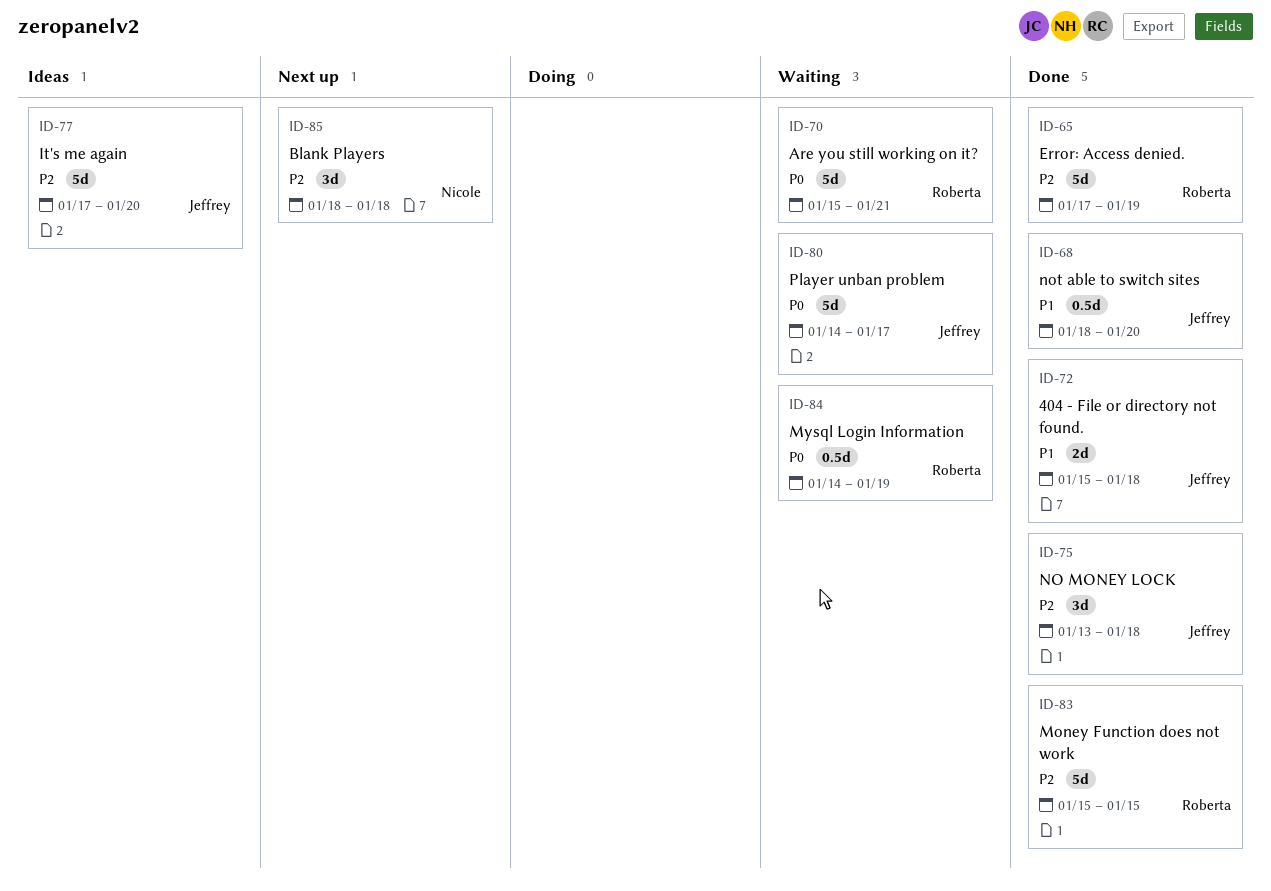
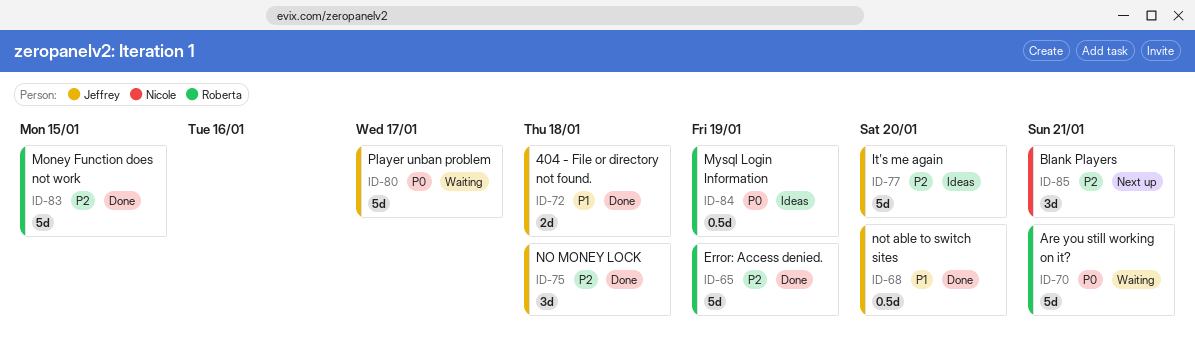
ID-84, status: Waiting -> Ideas
ID-85, due: Jan 18 -> Jan 21

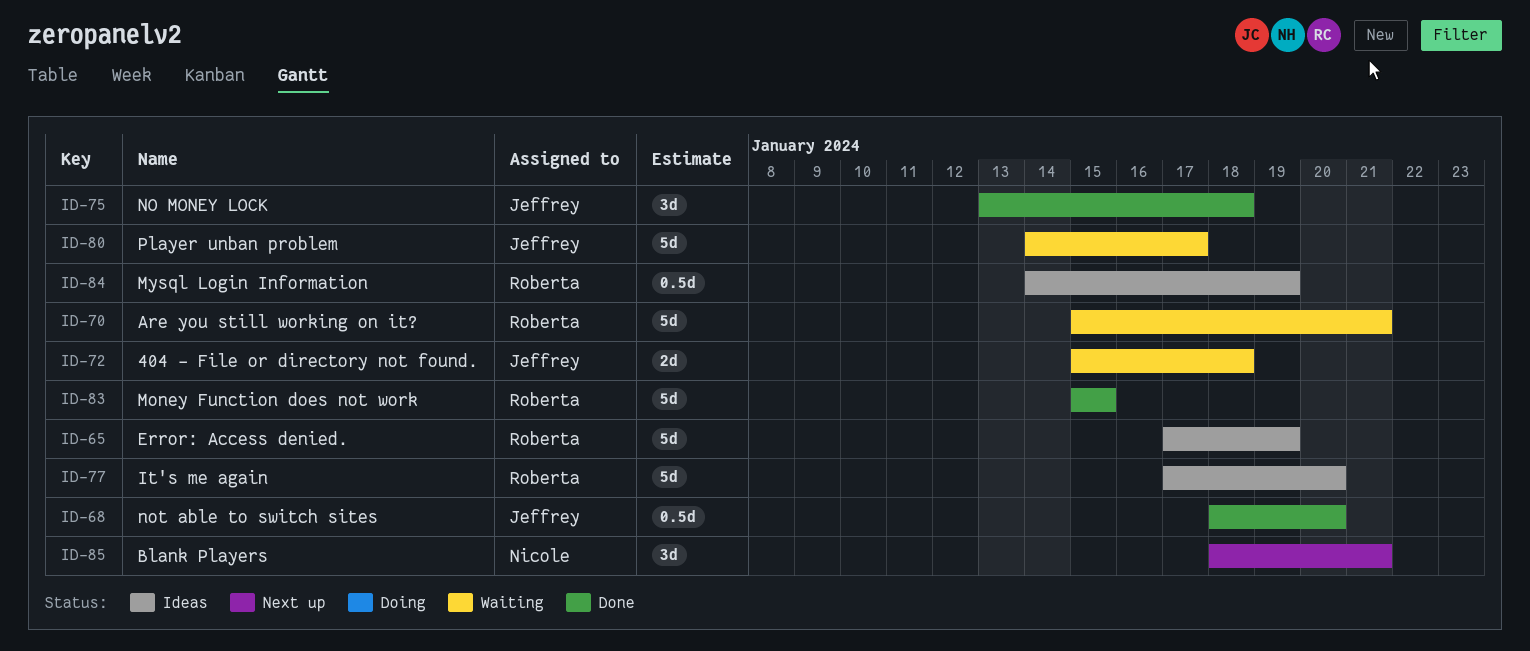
ID-65, status: Done -> Ideas
ID-72, status: Done -> Waiting
ID-77, owner: Jeffrey -> Roberta

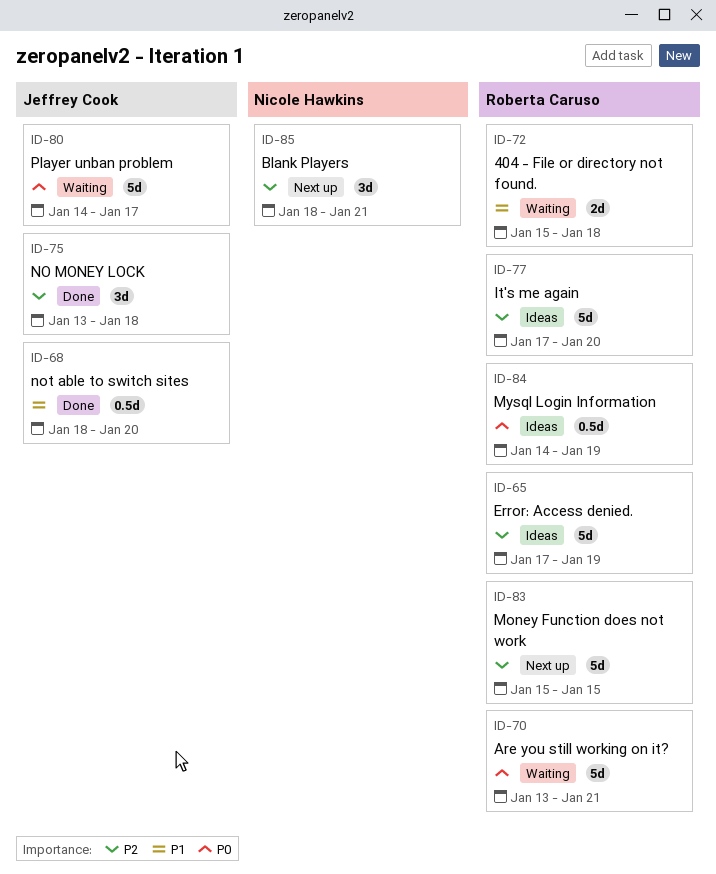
ID-70, start: Jan 15 -> Jan 13
ID-72, owner: Jeffrey Cook -> Roberta Caruso
ID-83, status: Done -> Next up

